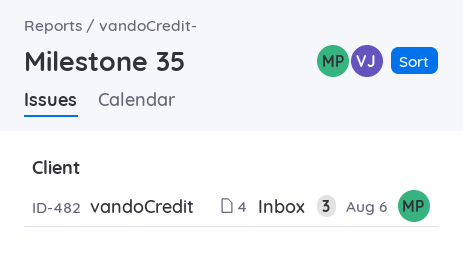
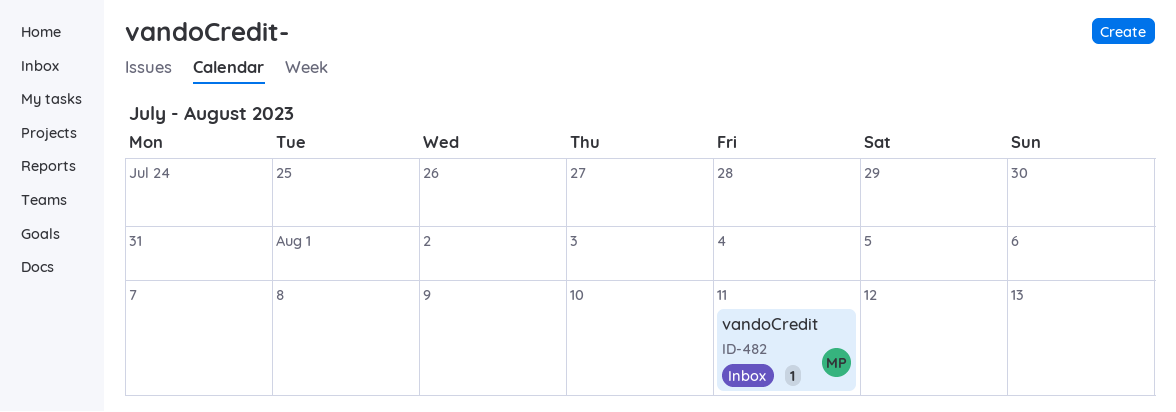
ID-482, estimate: 3 -> 1
ID-482, due: Aug 6 -> Aug 11

